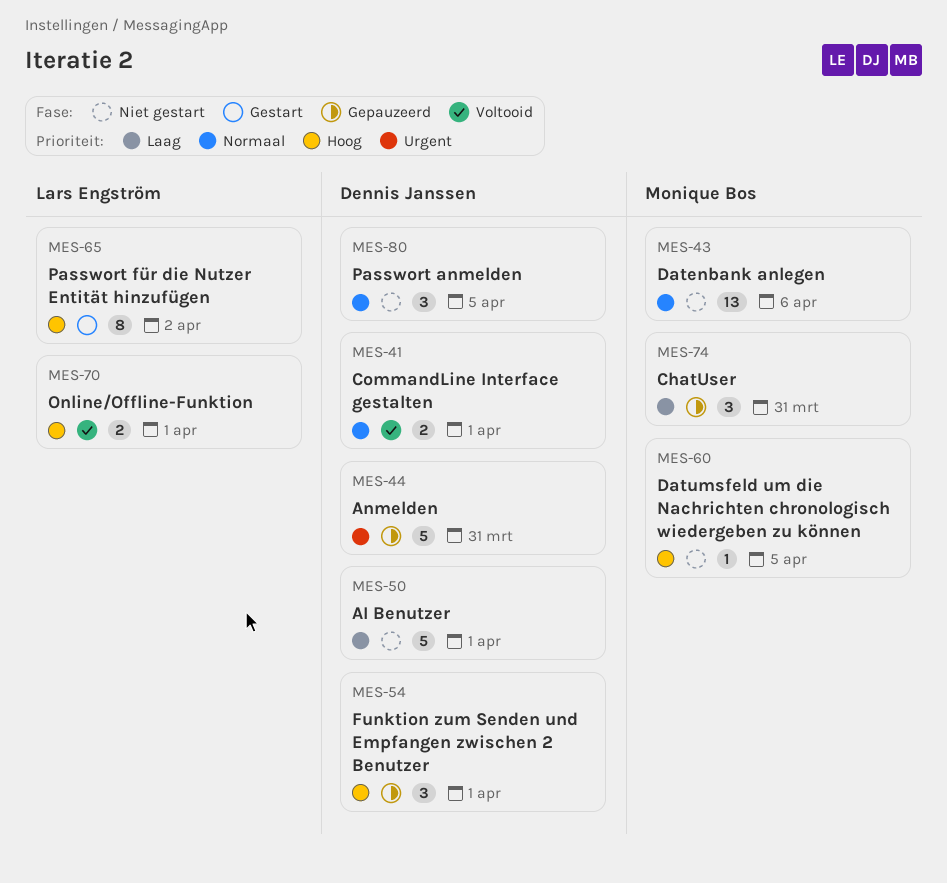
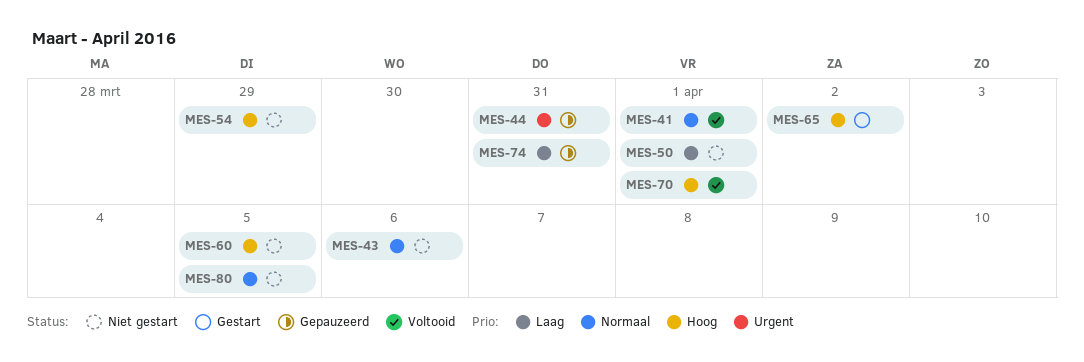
MES-54, status: Gepauzeerd -> Niet gestart
MES-54, due: Apr 1 -> Mar 29

